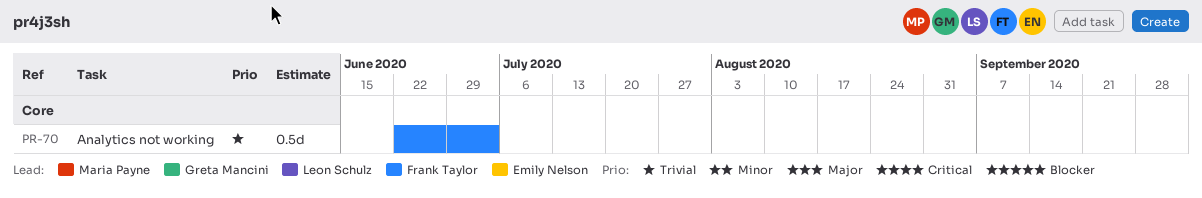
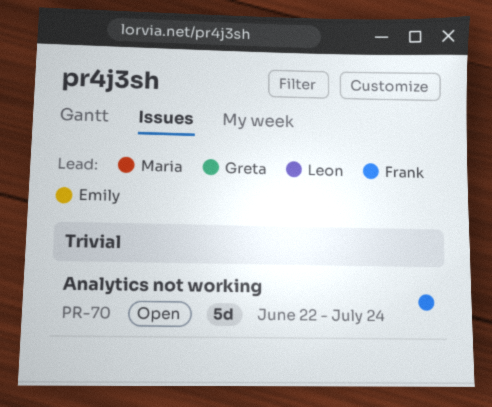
PR-70, estimate: 0.5d -> 5d
PR-70, due: Jul 3 -> Jul 24

